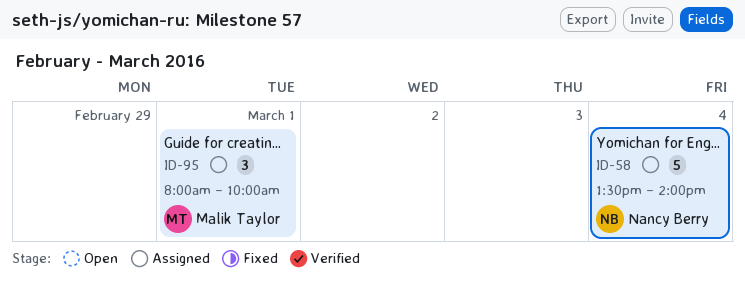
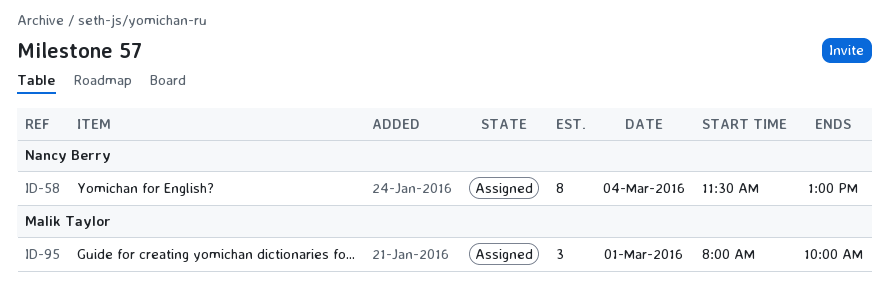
ID-58, estimate: 5 -> 8
ID-58, begins: 13:30 -> 11:30
ID-58, ends: 14:00 -> 13:00

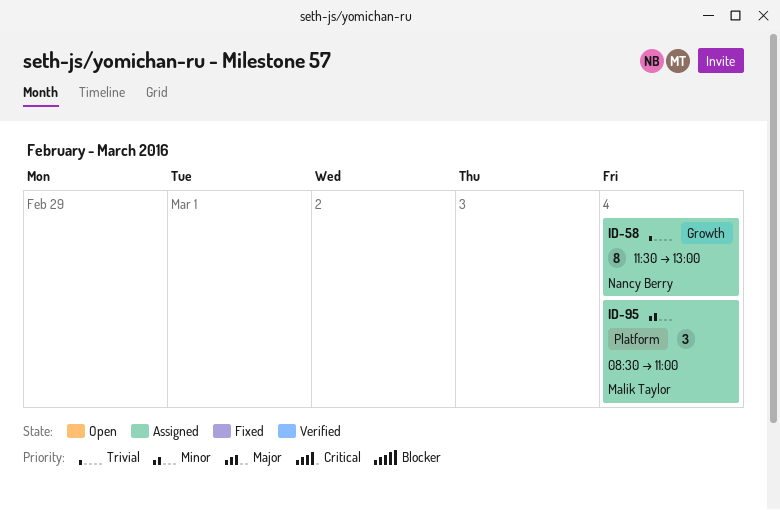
ID-95, day: Mar 1 -> Mar 4
ID-95, begins: 08:00 -> 08:30
ID-95, ends: 10:00 -> 11:00

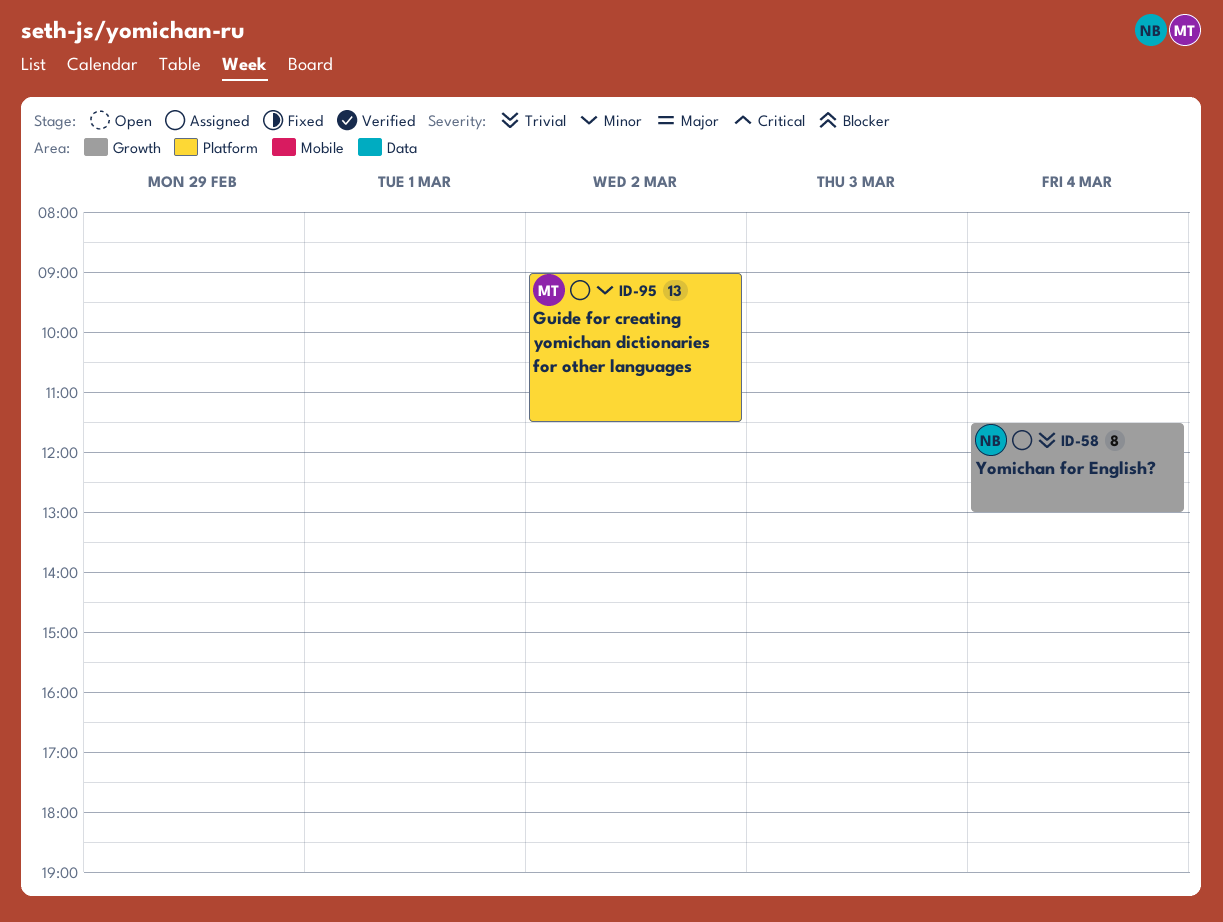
ID-95, estimate: 3 -> 13
ID-95, day: Mar 4 -> Mar 2
ID-95, begins: 08:30 -> 09:00
ID-95, ends: 11:00 -> 11:30

